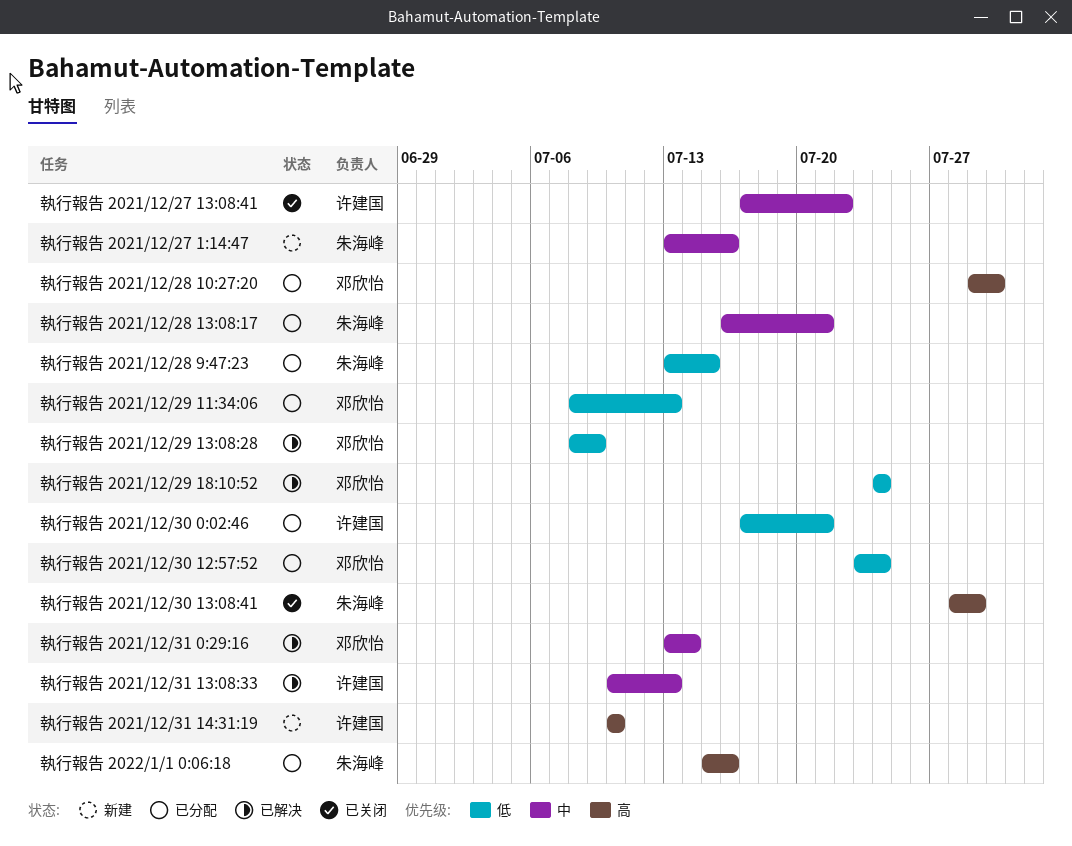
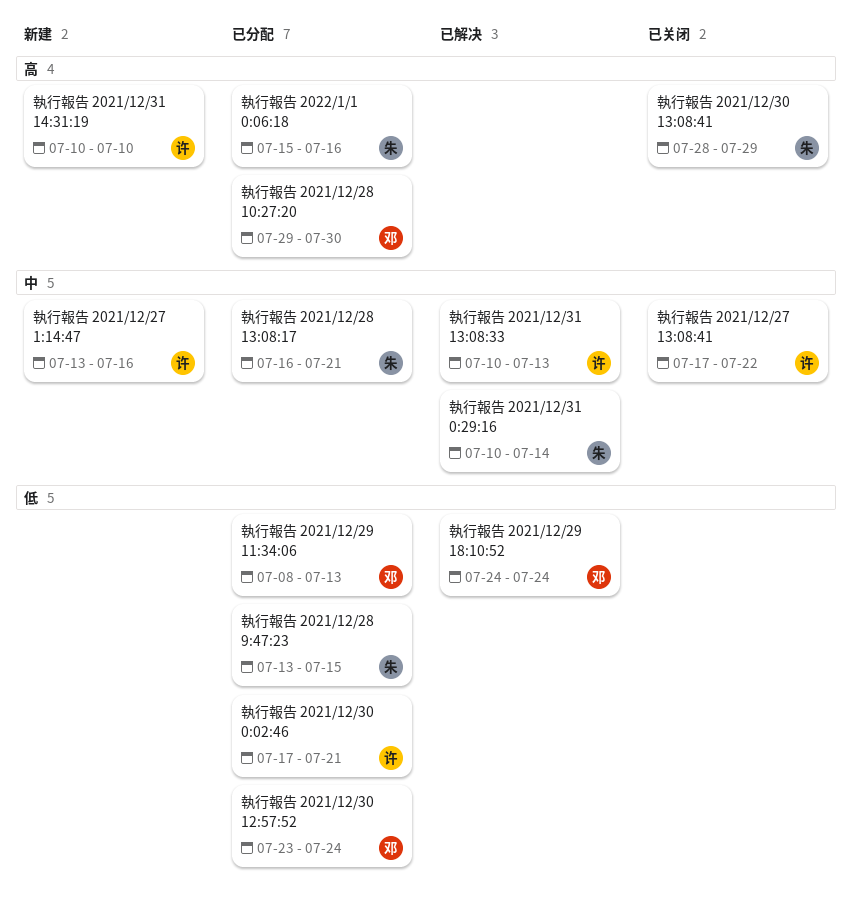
執行報告 2021/12/27 1:14:47, owner: 朱海峰 -> 许建国
執行報告 2021/12/29 13:08:28: present -> none
執行報告 2021/12/31 0:29:16, owner: 邓欣怡 -> 朱海峰
執行報告 2021/12/31 0:29:16, start: Jul 13 -> Jul 10

